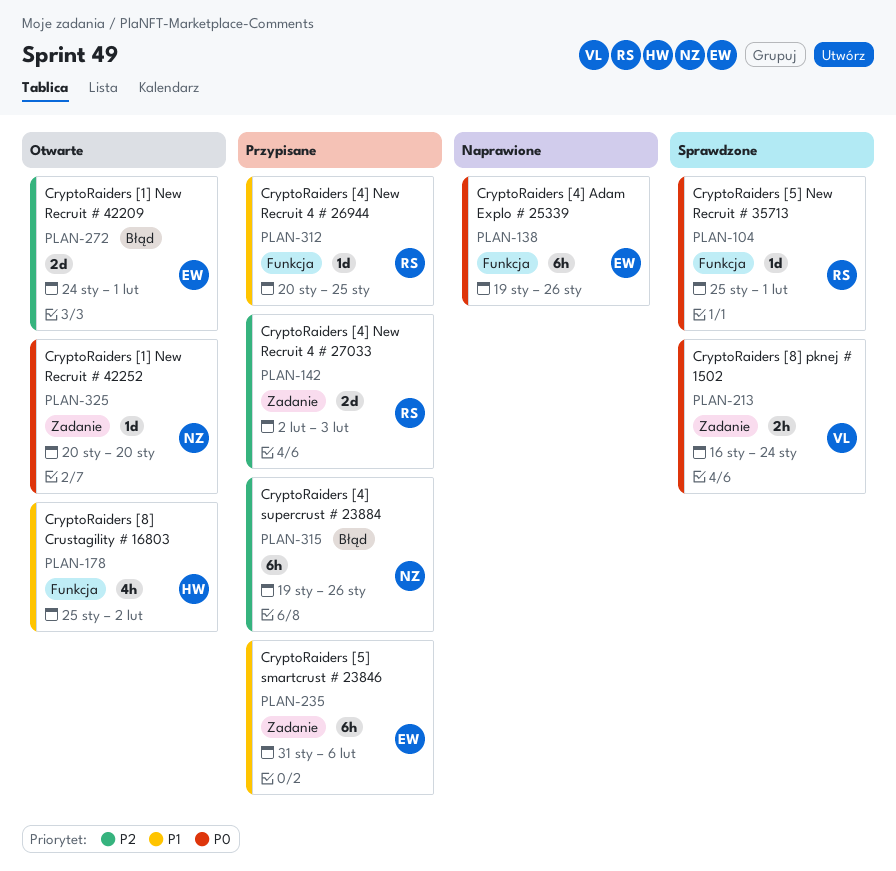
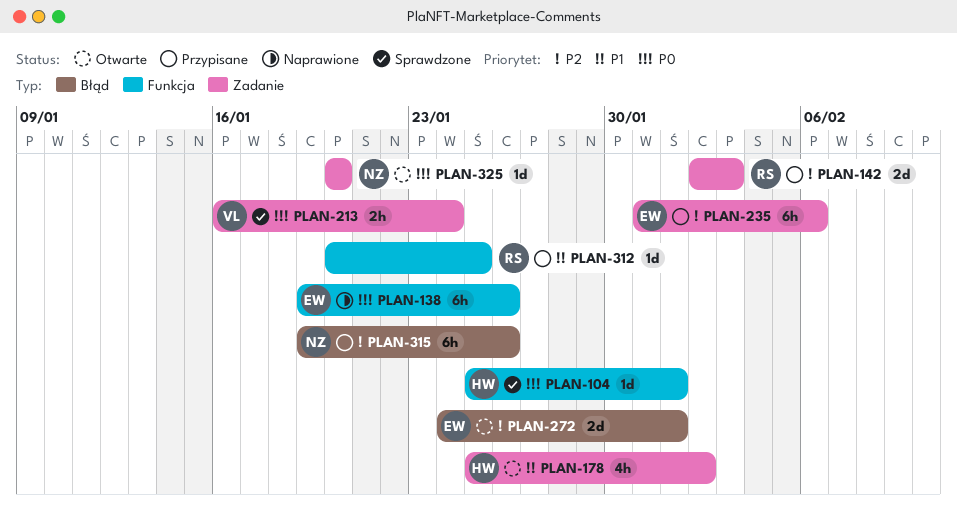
PLAN-104, owner: RS -> HW
PLAN-178, label: Funkcja -> Zadanie
PLAN-235, priority: P1 -> P2

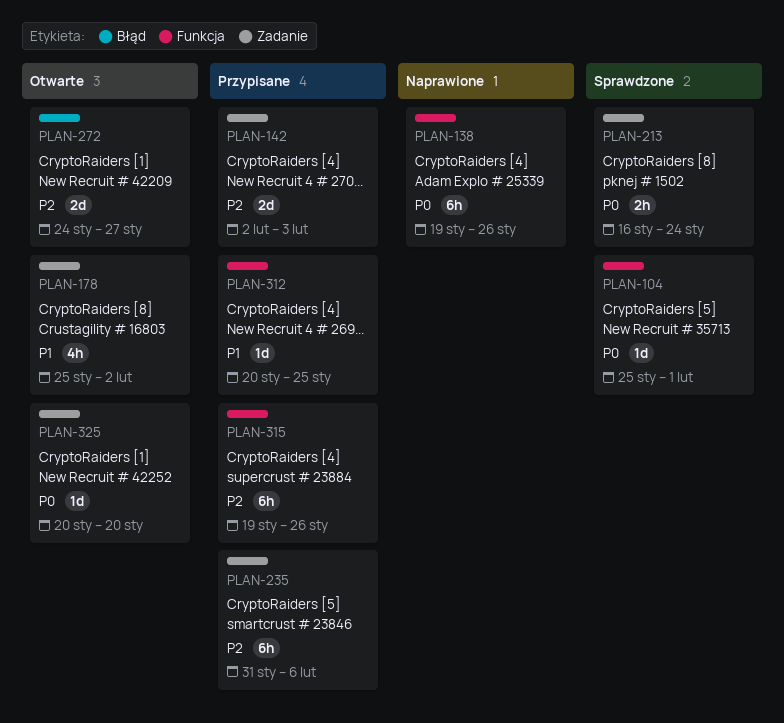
PLAN-272, due: Feb 1 -> Jan 27
PLAN-315, label: Błąd -> Funkcja

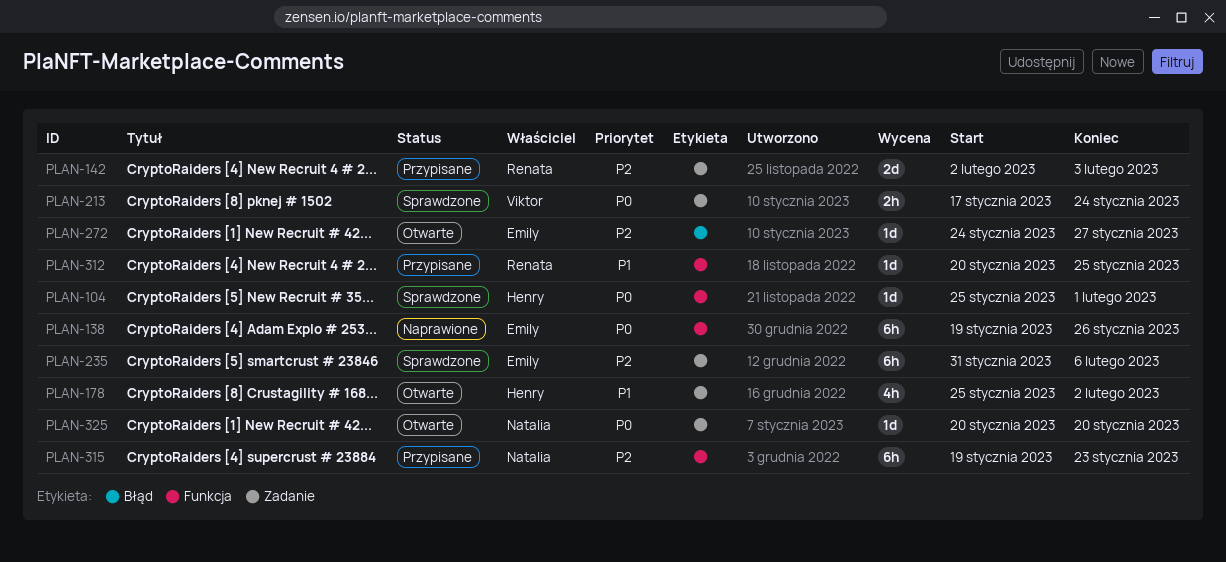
PLAN-213, start: Jan 16 -> Jan 17
PLAN-235, status: Przypisane -> Sprawdzone
PLAN-272, estimate: 2d -> 1d
PLAN-315, due: Jan 26 -> Jan 23

